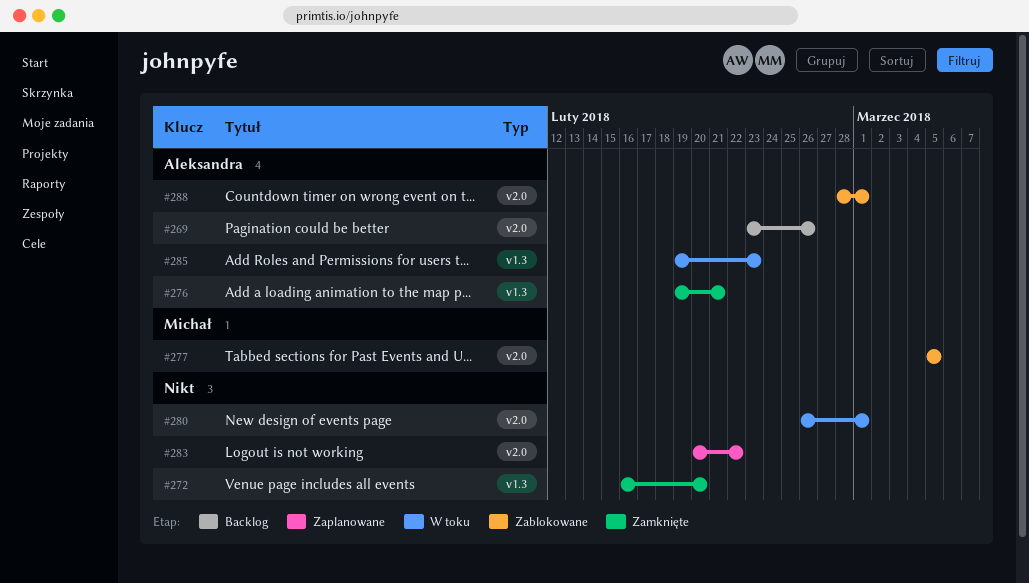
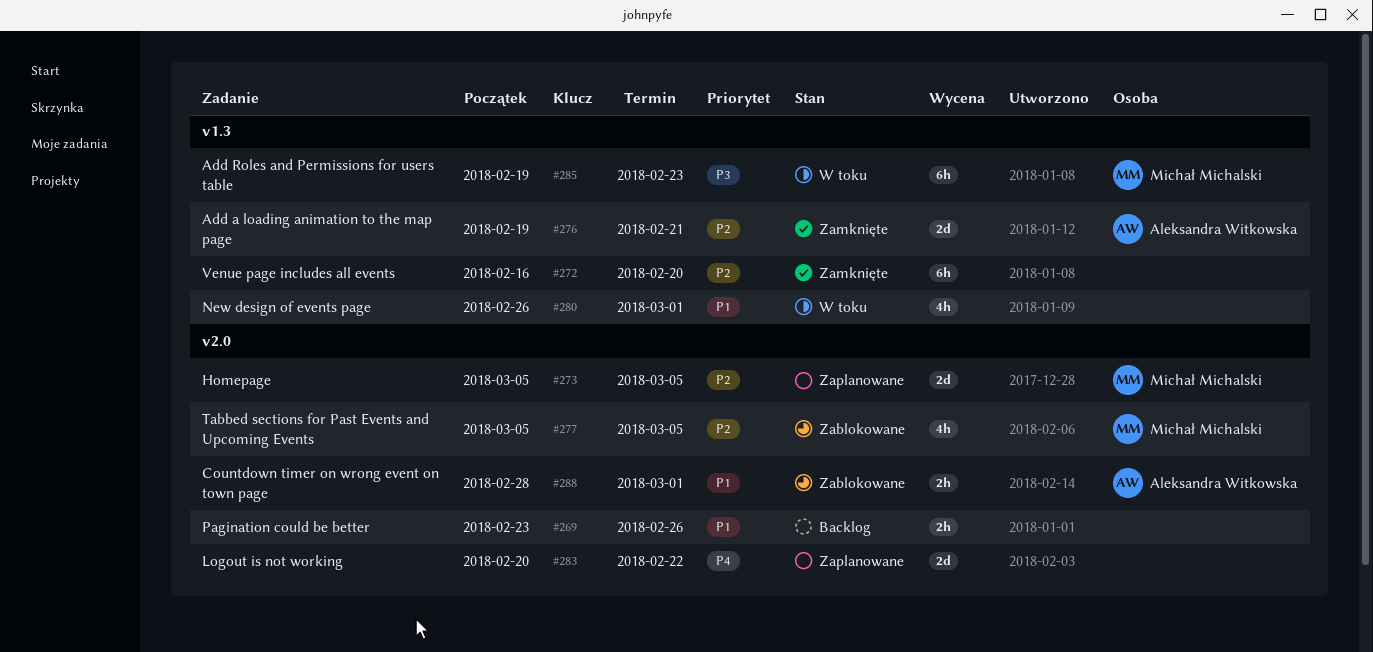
#269, owner: Aleksandra Witkowska -> none
#273: none -> present
#280, label: v2.0 -> v1.3
#285, owner: Aleksandra Witkowska -> Michał Michalski

